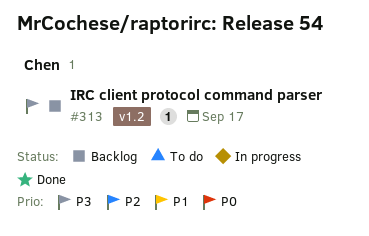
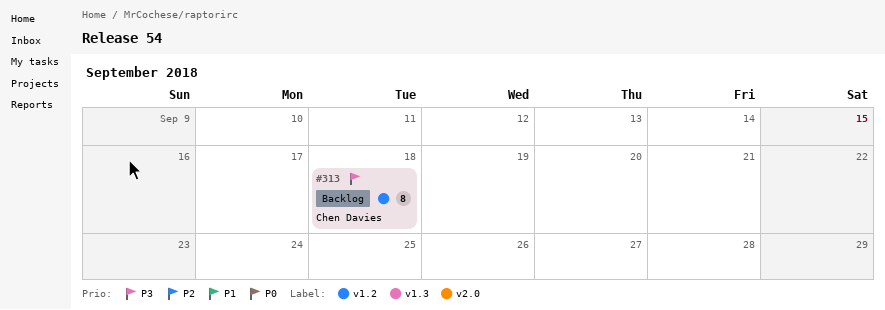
#313, estimate: 1 -> 8
#313, due: Sep 17 -> Sep 18

